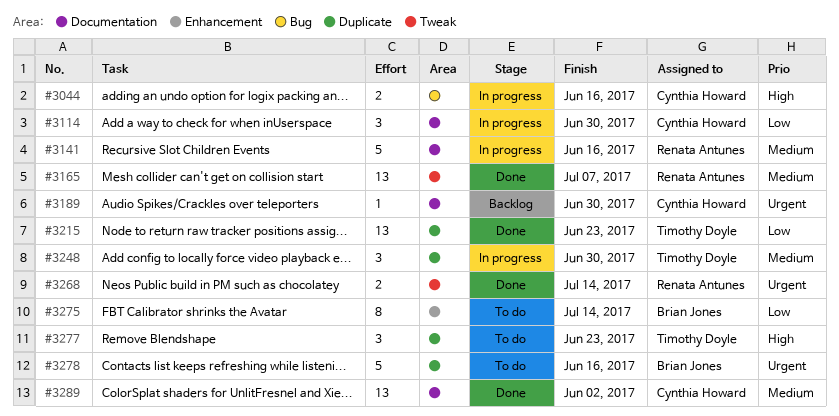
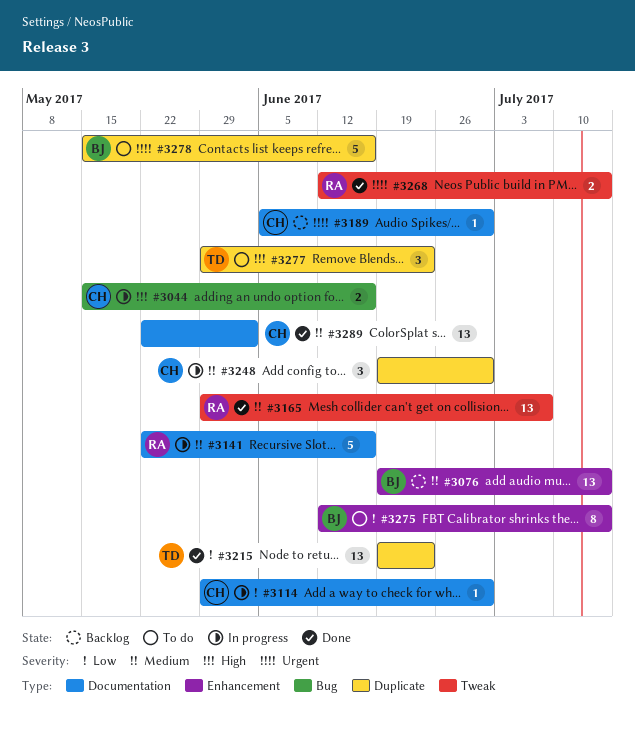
#3076: none -> present
#3114, estimate: 3 -> 1
#3248, owner: Timothy Doyle -> Cynthia Howard

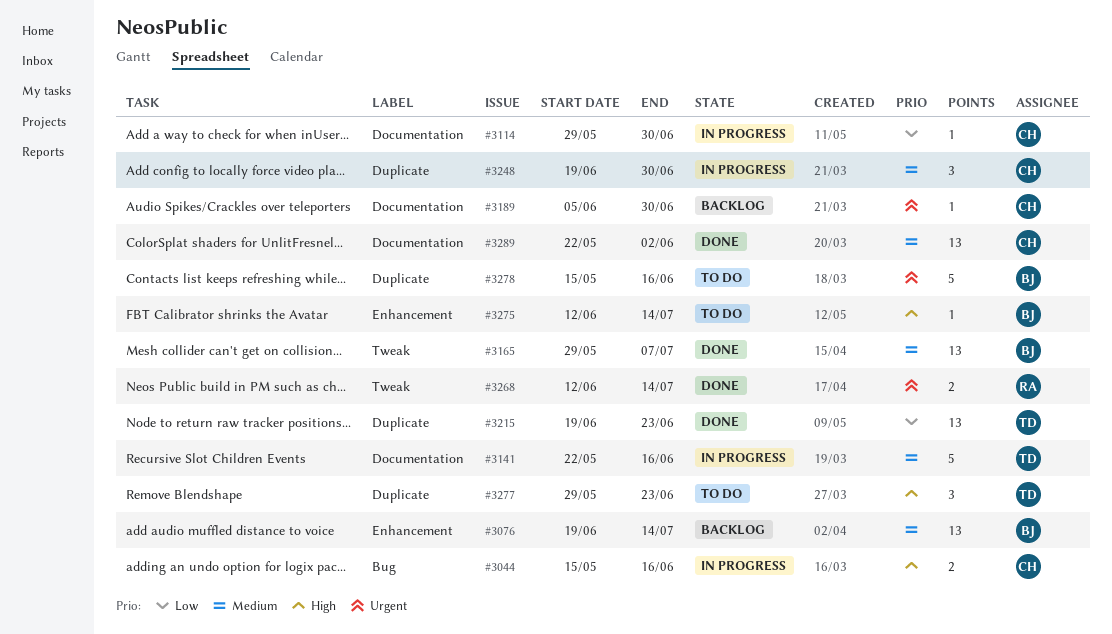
#3141, owner: RA -> TD
#3165, owner: RA -> BJ
#3275, priority: Low -> High
#3275, estimate: 8 -> 1

